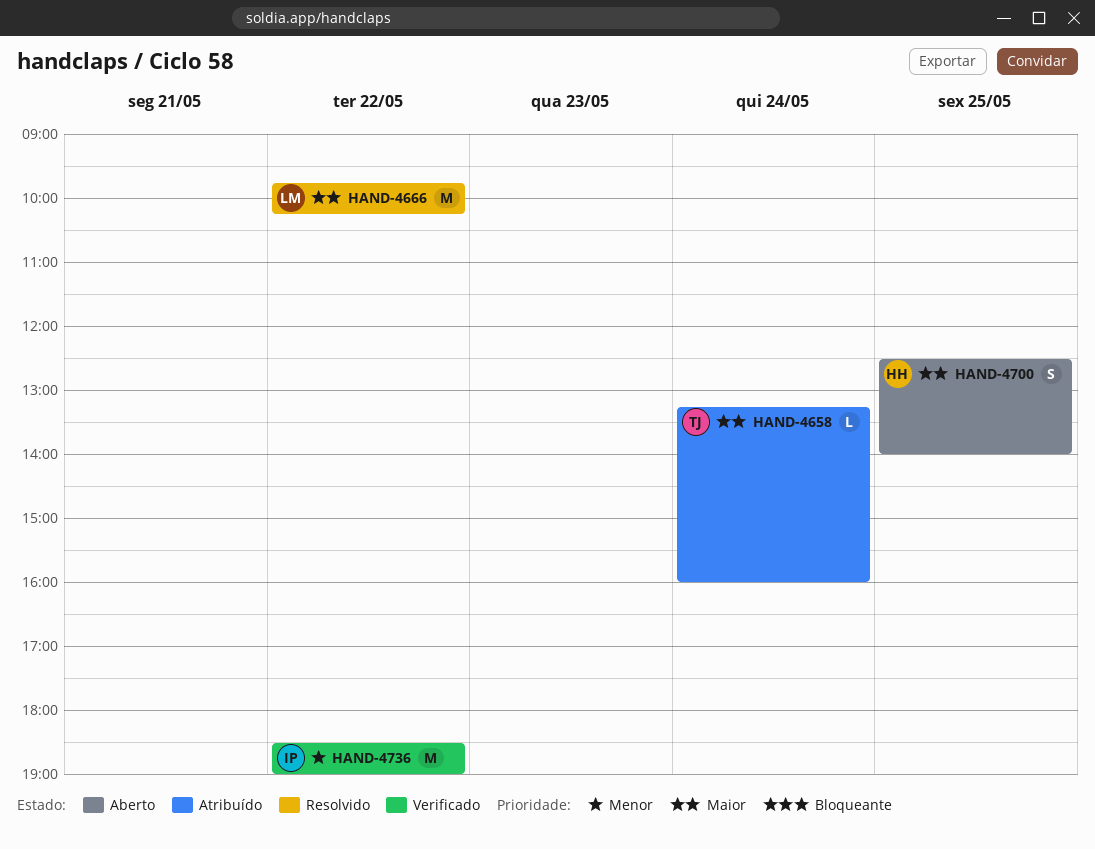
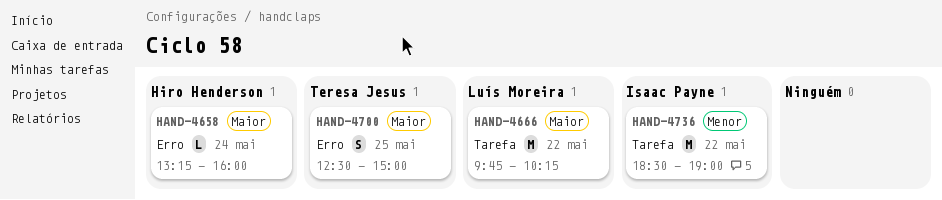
HAND-4658, owner: Teresa Jesus -> Hiro Henderson
HAND-4700, owner: Hiro Henderson -> Teresa Jesus
HAND-4700, ends: 14:00 -> 15:00

